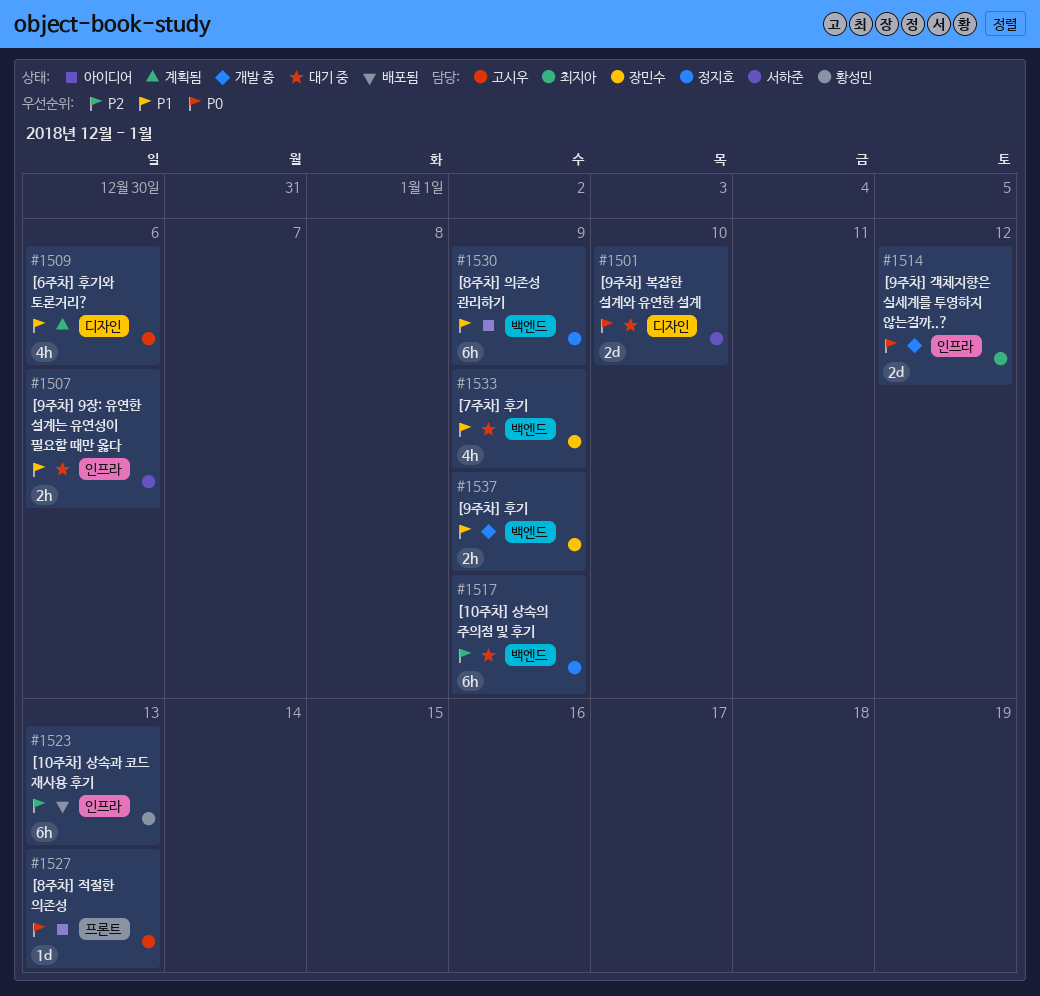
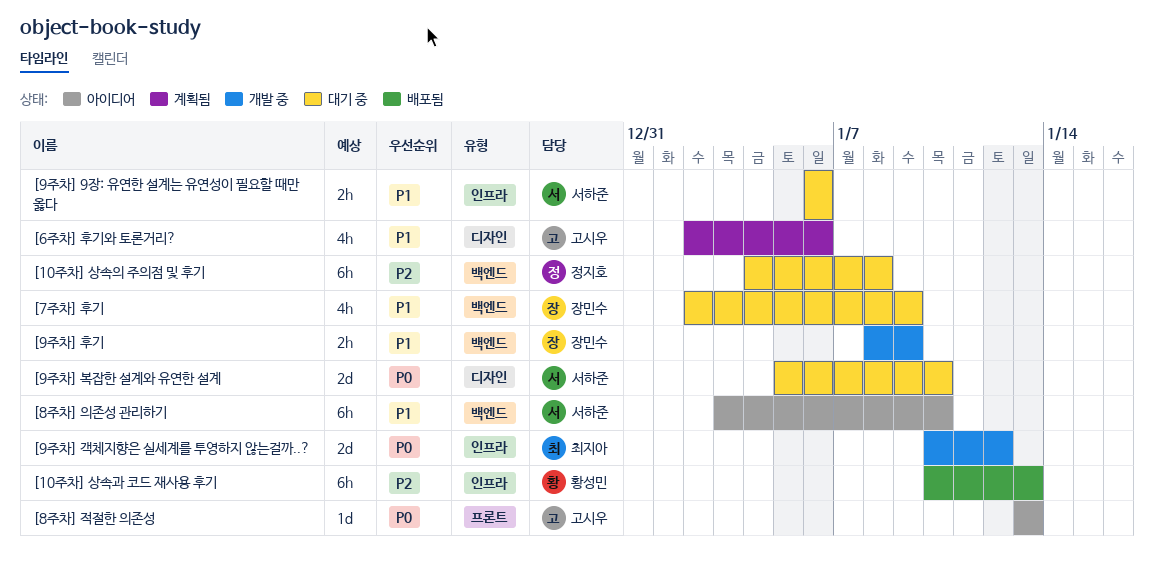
[10주차] 상속의 주의점 및 후기, due: Jan 9 -> Jan 8
[8주차] 의존성 관리하기, owner: 정지호 -> 서하준
[8주차] 의존성 관리하기, due: Jan 9 -> Jan 10

